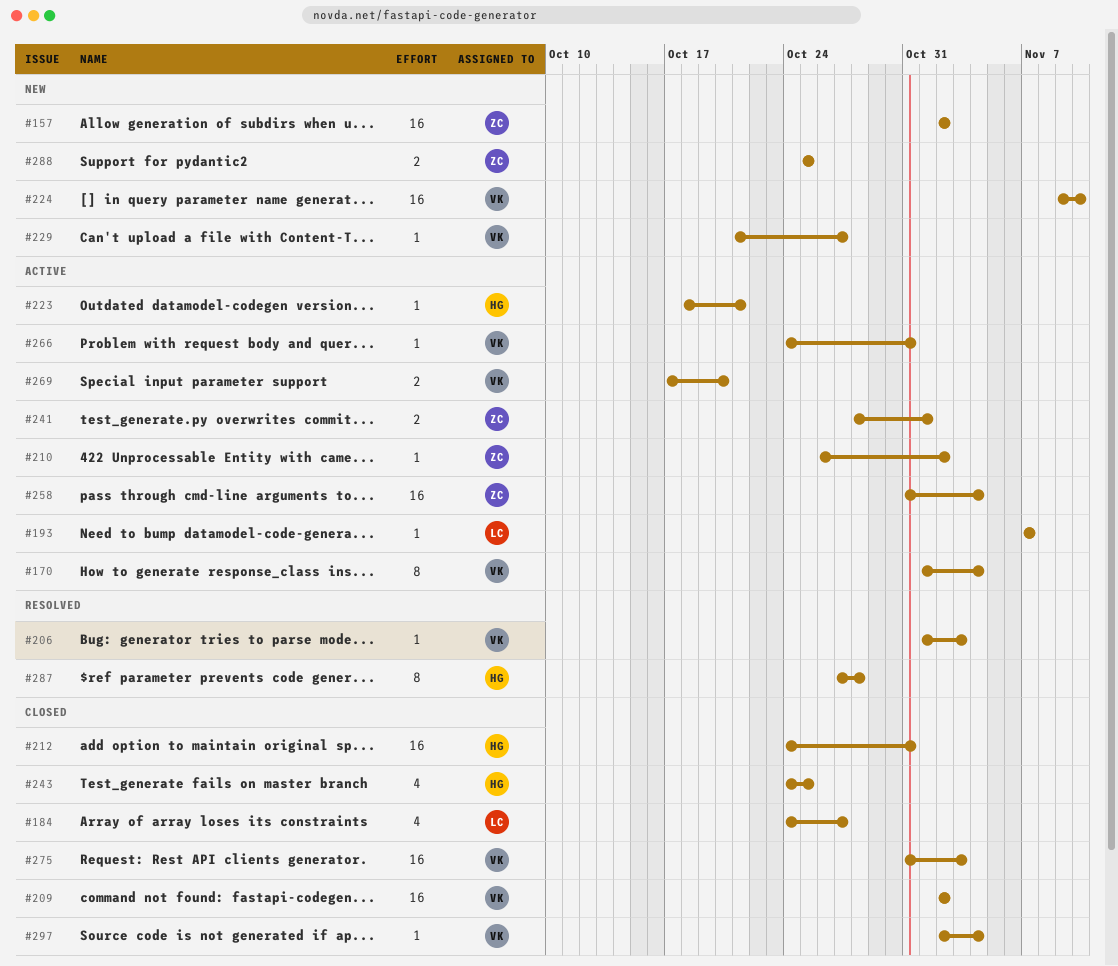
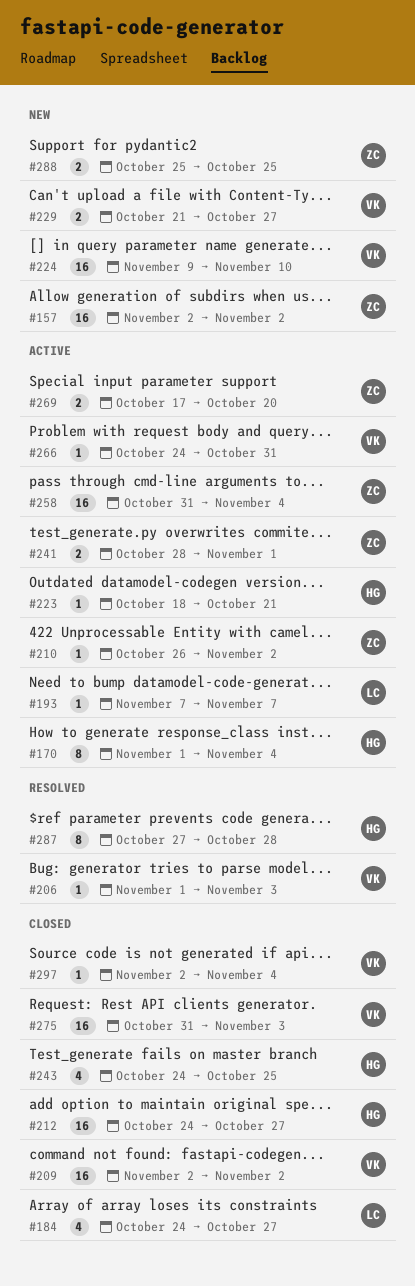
#170, owner: VK -> HG
#212, due: Oct 31 -> Oct 27
#229, estimate: 1 -> 2
#269, owner: VK -> ZC

